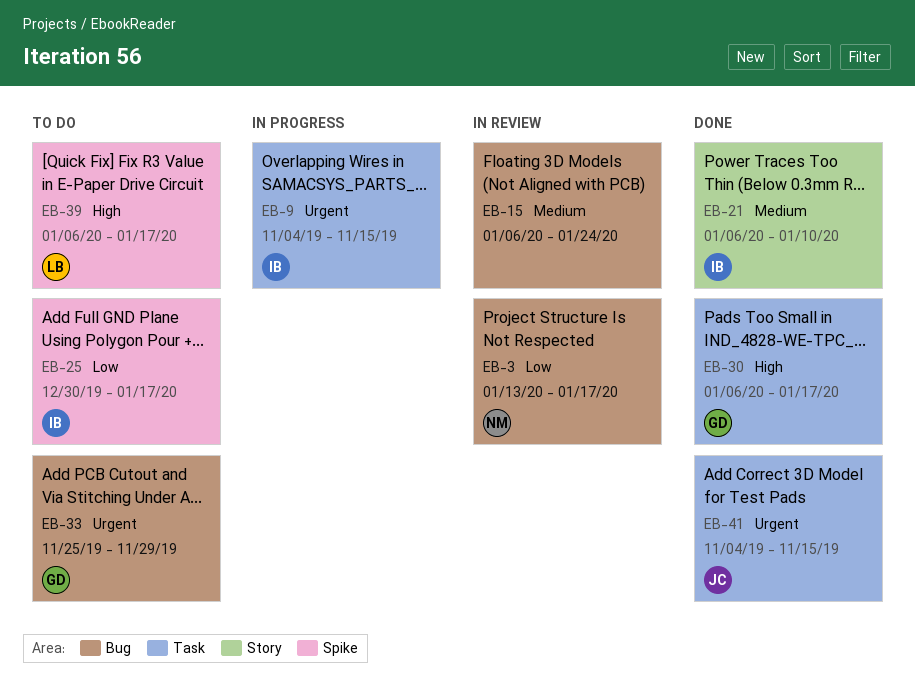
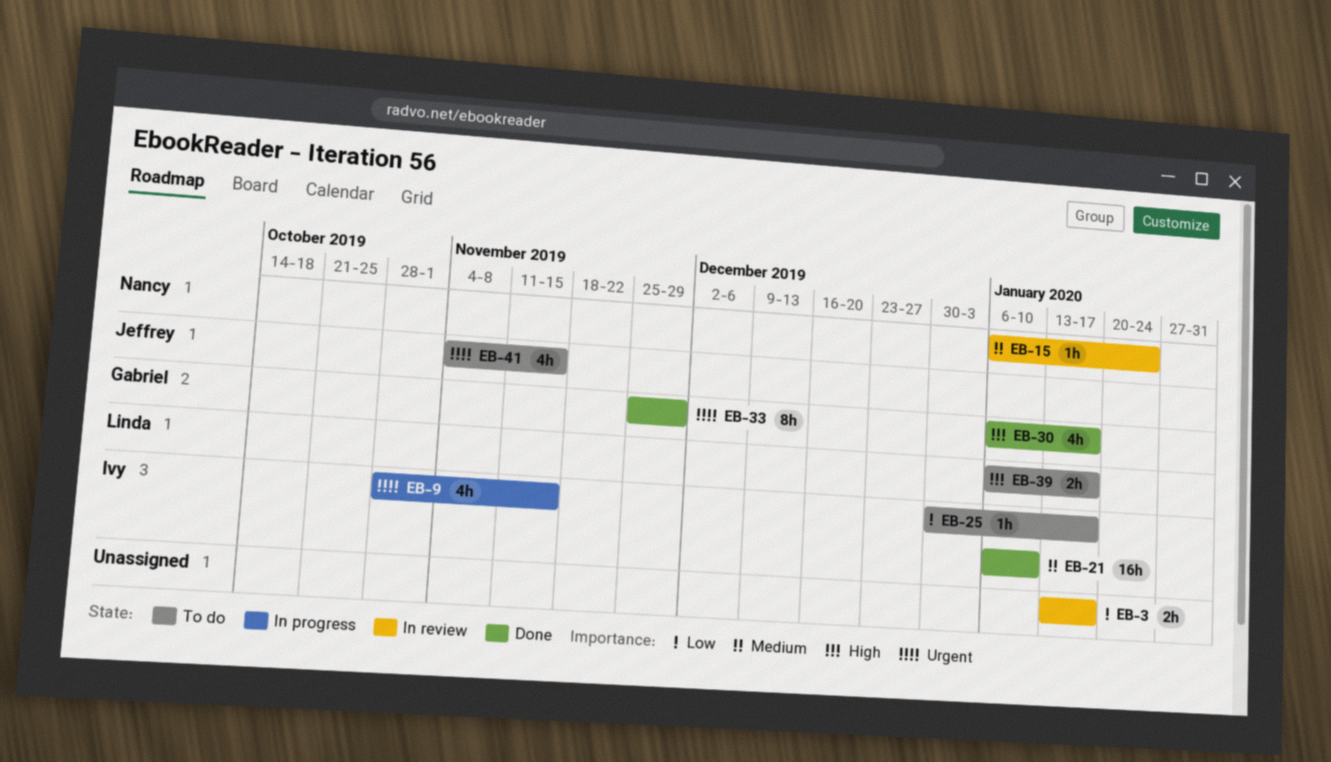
EB-3, owner: Nancy -> none
EB-9, start: Nov 4 -> Oct 28
EB-15, owner: none -> Nancy
EB-33, status: To do -> Done
EB-41, status: Done -> To do

